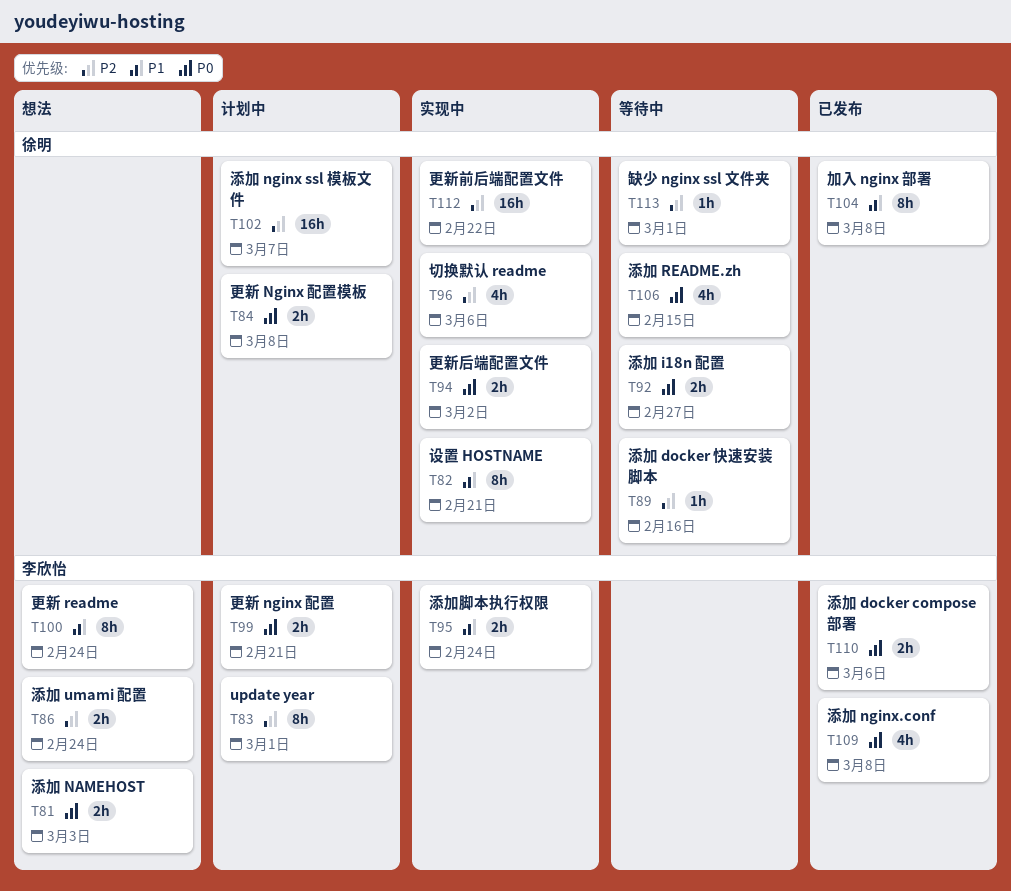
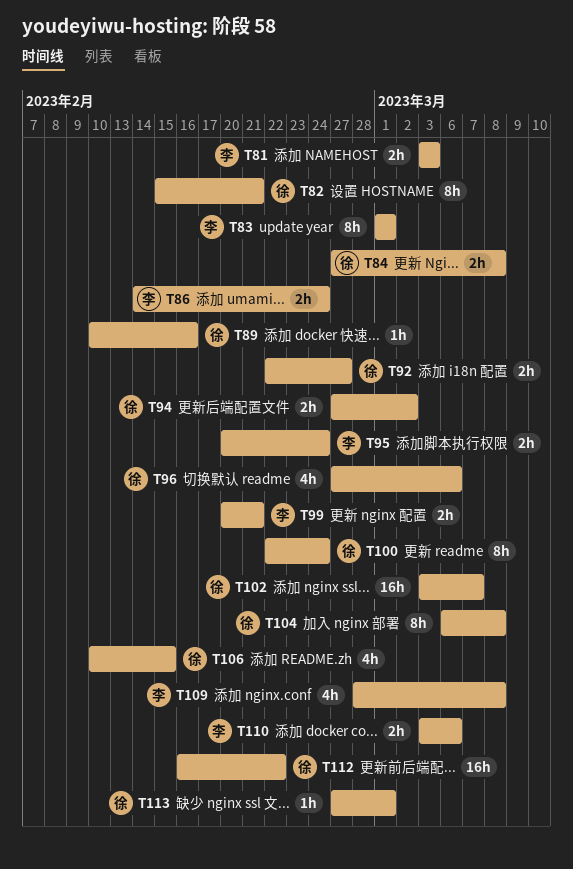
T100, owner: 李欣怡 -> 徐明

